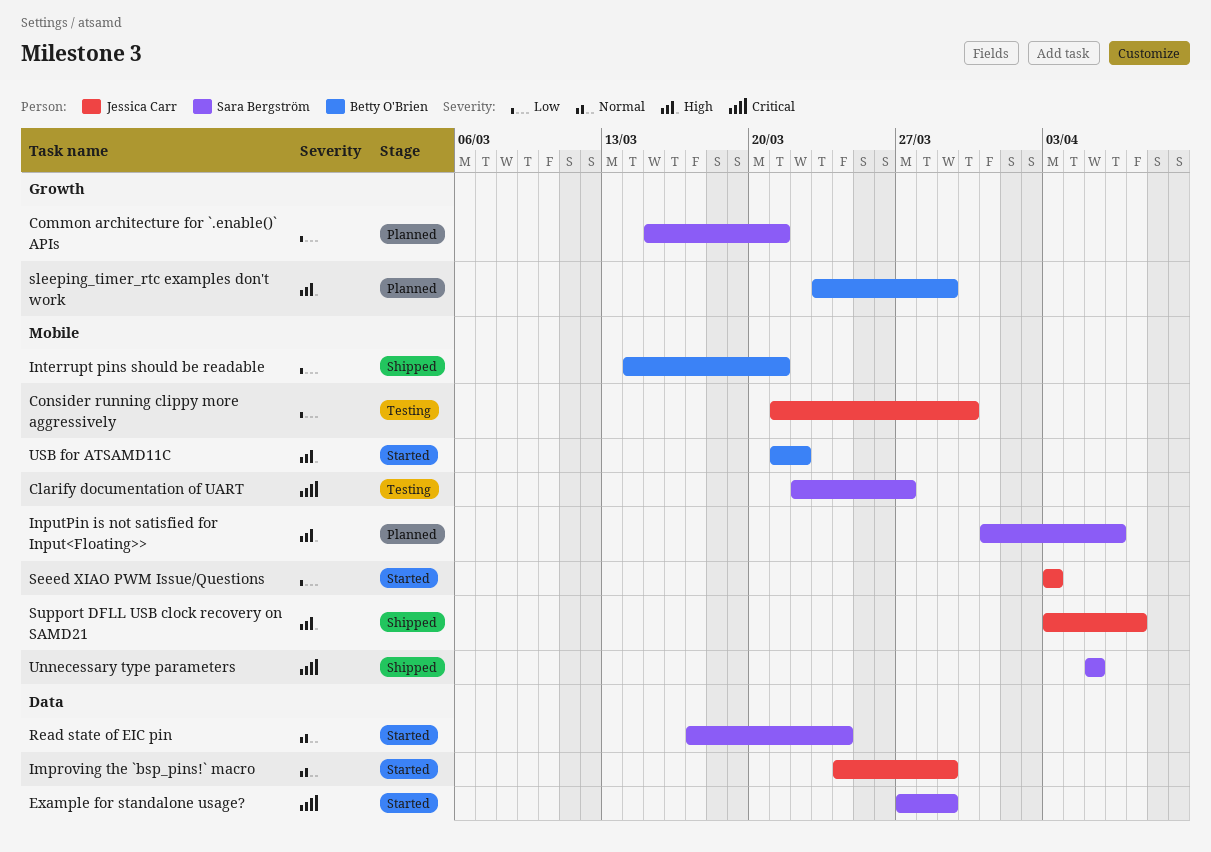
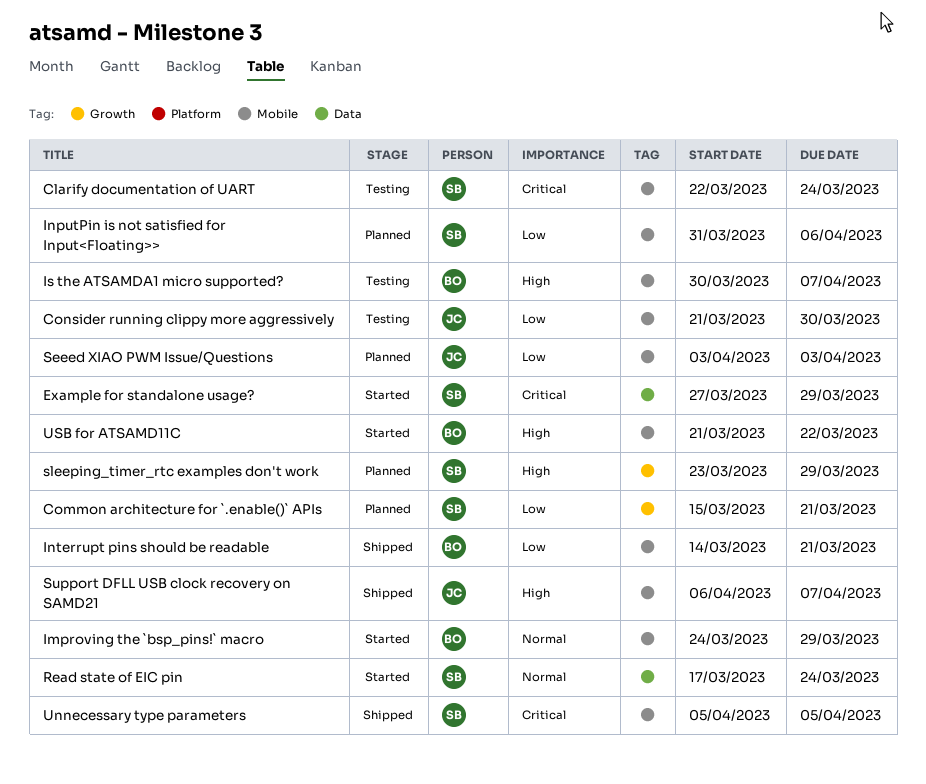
Clarify documentation of UART, due: Mar 27 -> Mar 24
Improving the `bsp_pins!` macro, owner: Jessica Carr -> Betty O'Brien
Improving the `bsp_pins!` macro, label: Data -> Mobile
InputPin is not satisfied for Input<Floating>>, priority: High -> Low
Is the ATSAMDA1 micro supported?: none -> present
Seeed XIAO PWM Issue/Questions, status: Started -> Planned
sleeping_timer_rtc examples don't work, owner: Betty O'Brien -> Sara Bergström
Support DFLL USB clock recovery on SAMD21, start: Apr 3 -> Apr 6

